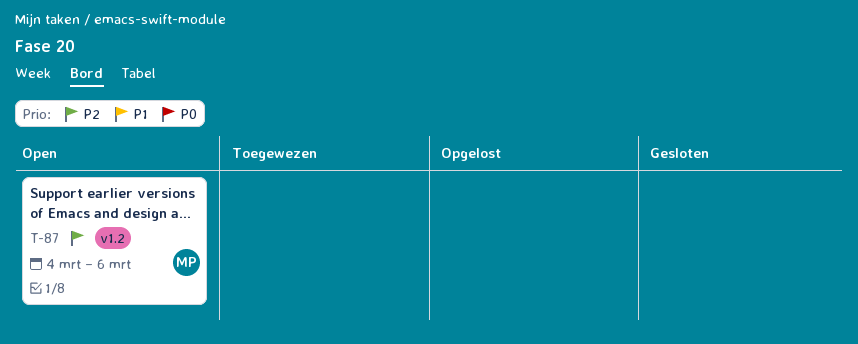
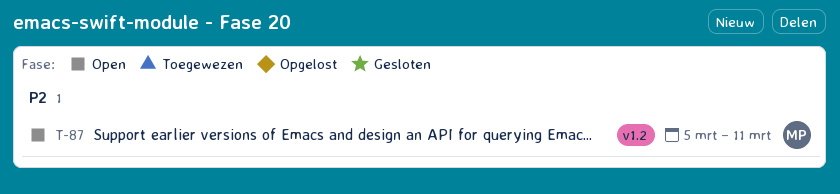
T-87, start: Mar 4 -> Mar 5
T-87, due: Mar 6 -> Mar 11

